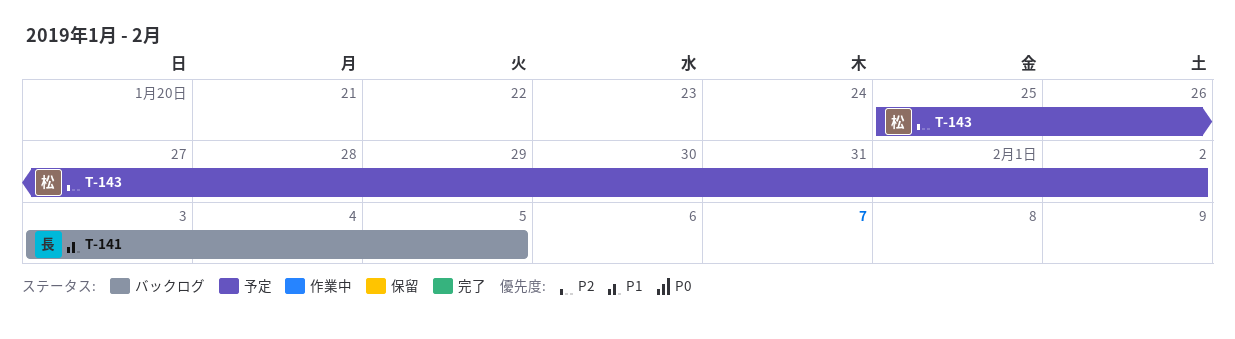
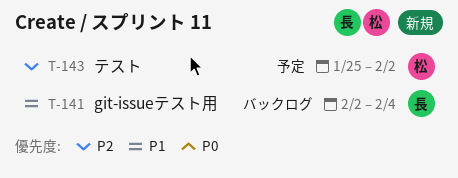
T-141, start: Feb 3 -> Feb 2
T-141, due: Feb 5 -> Feb 4

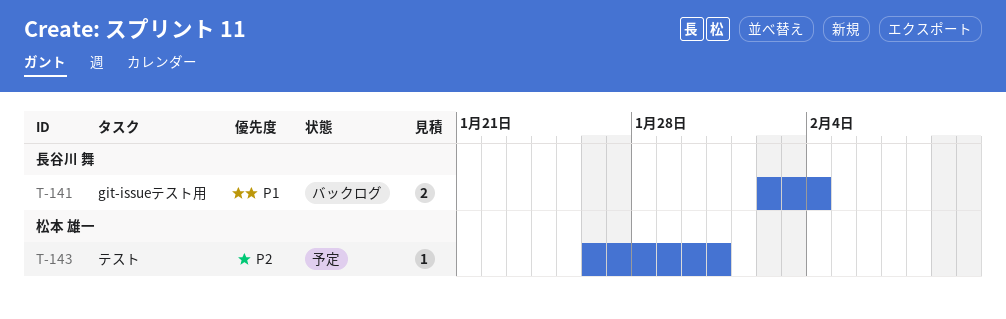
T-143, start: Jan 25 -> Jan 26
T-143, due: Feb 2 -> Jan 31

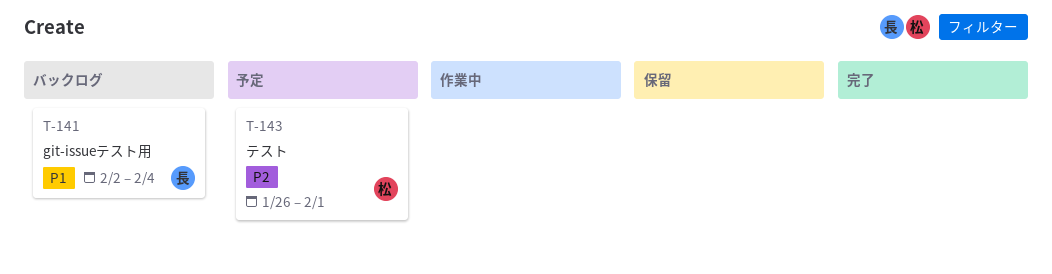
T-143, due: Jan 31 -> Feb 1

